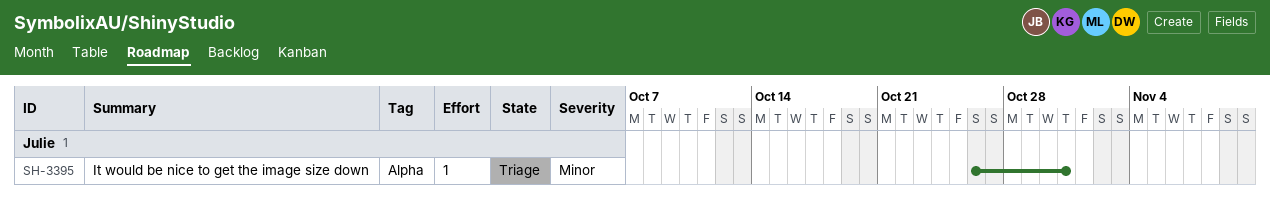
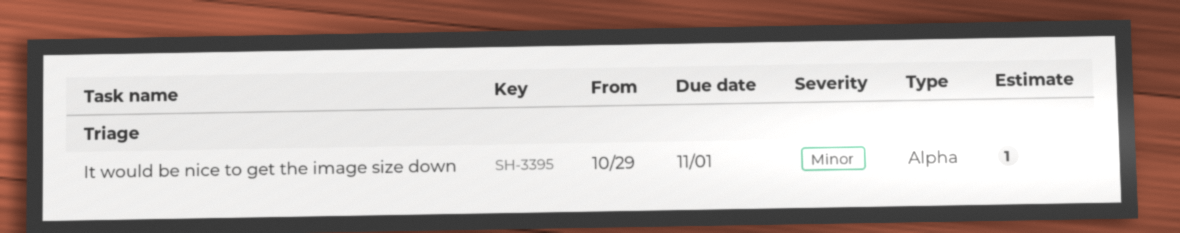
SH-3395, start: Oct 26 -> Oct 29
SH-3395, due: Oct 31 -> Nov 1

